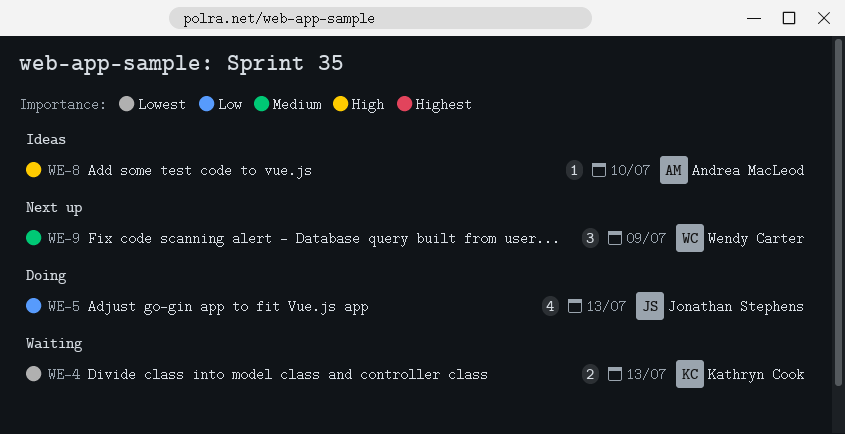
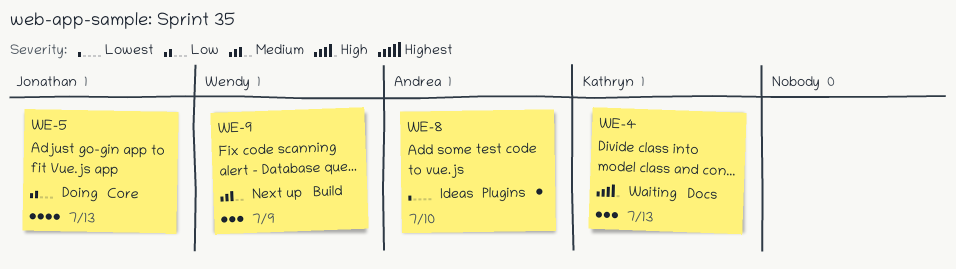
WE-4, priority: Lowest -> High
WE-4, estimate: 2 -> 3
WE-8, priority: High -> Lowest

